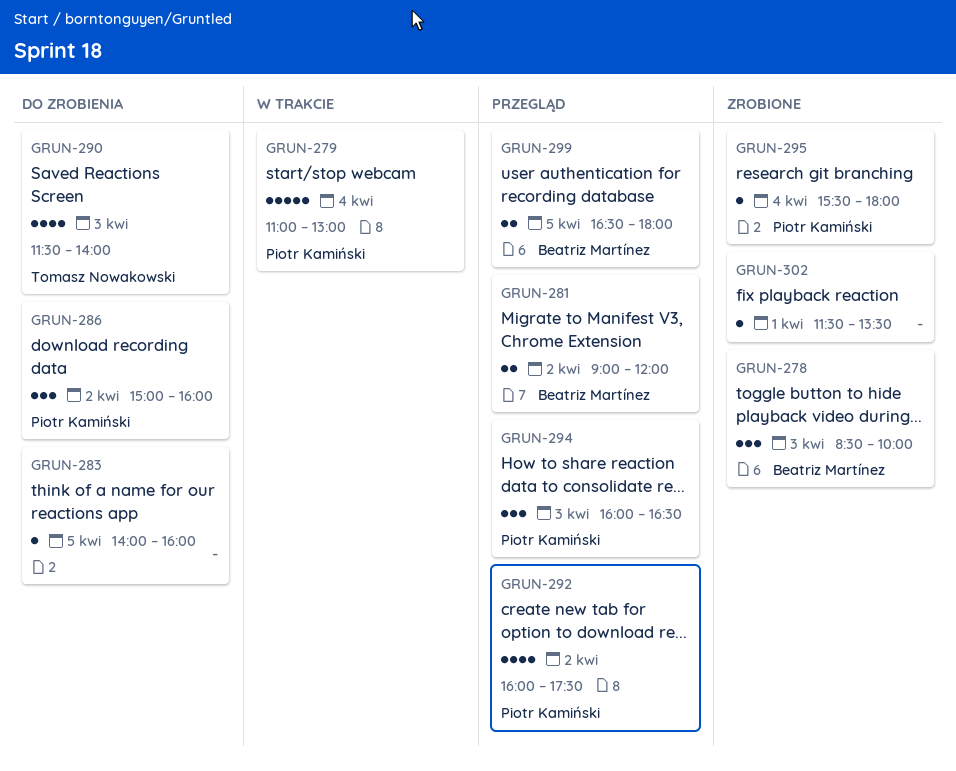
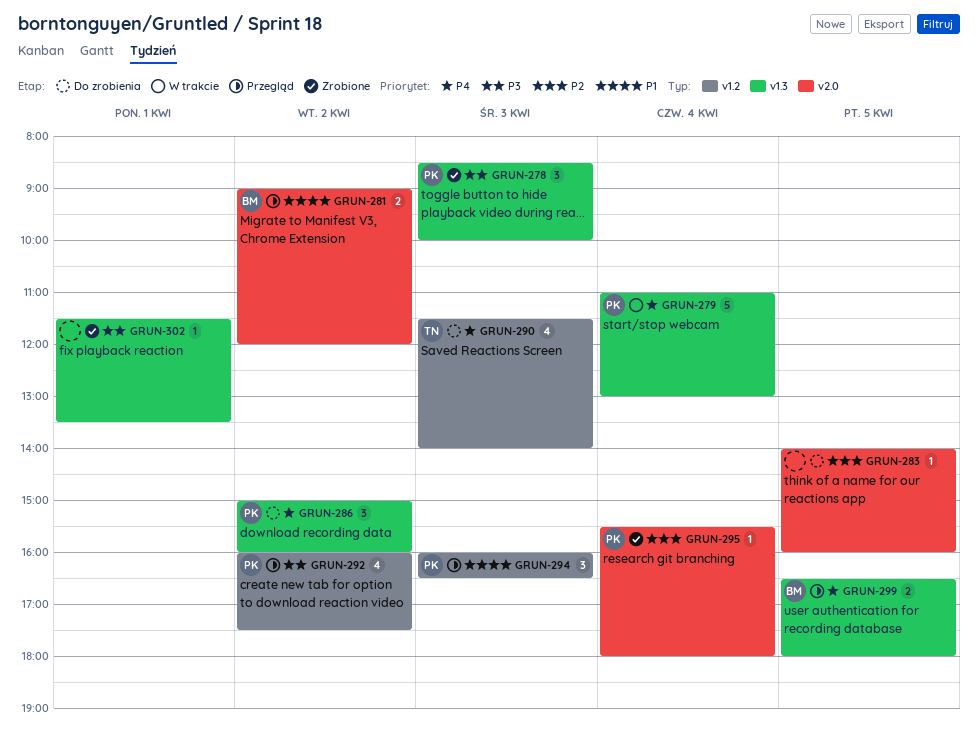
GRUN-278, owner: Beatriz Martínez -> Piotr Kamiński

